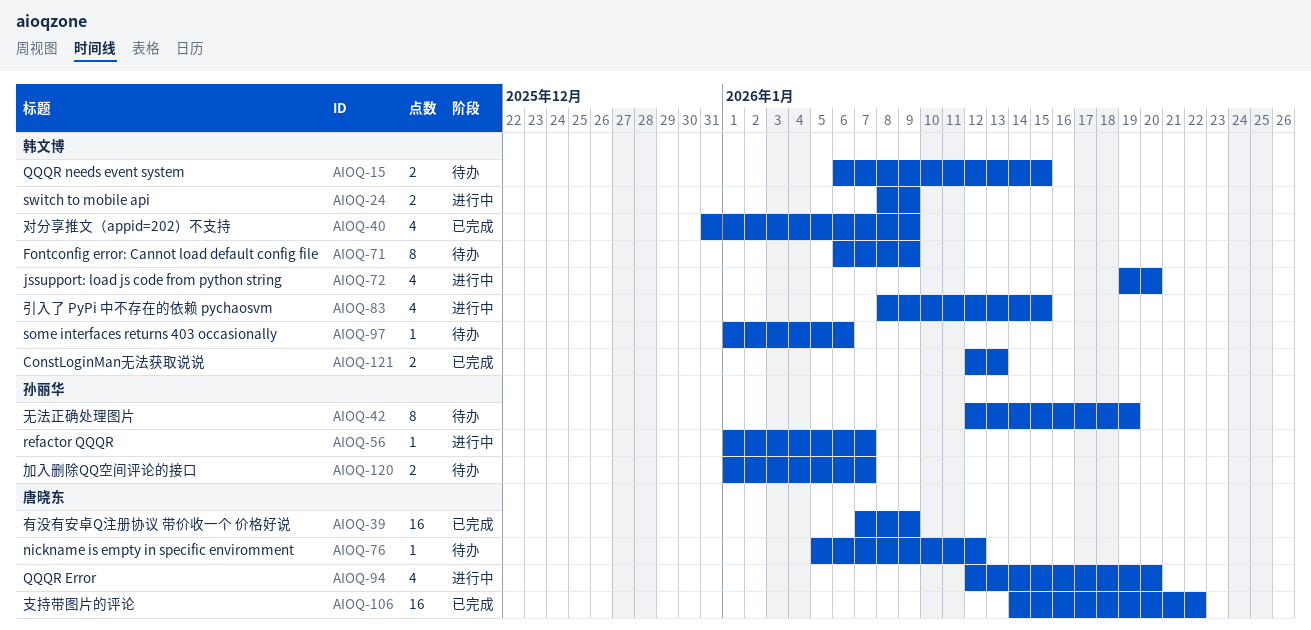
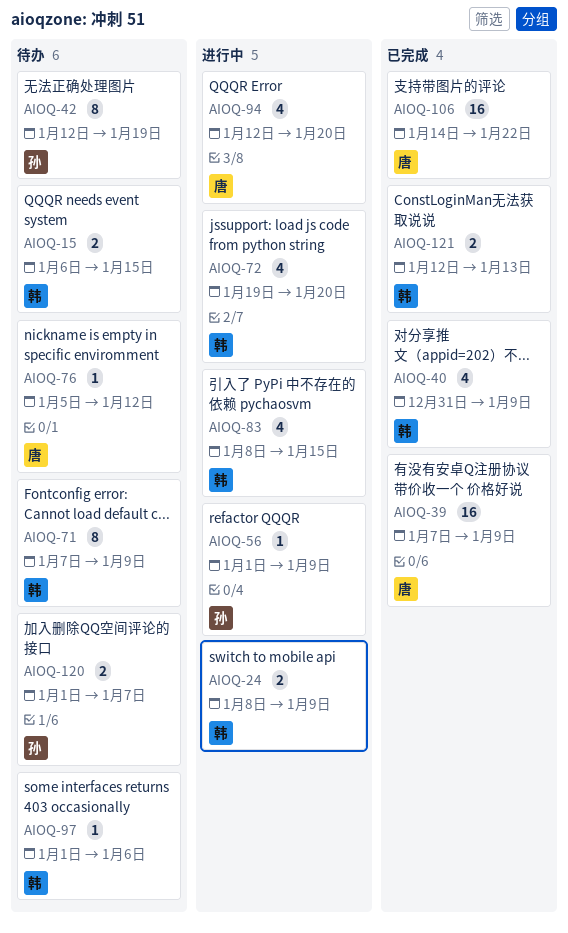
AIOQ-56, due: Jan 7 -> Jan 9
AIOQ-71, start: Jan 6 -> Jan 7

